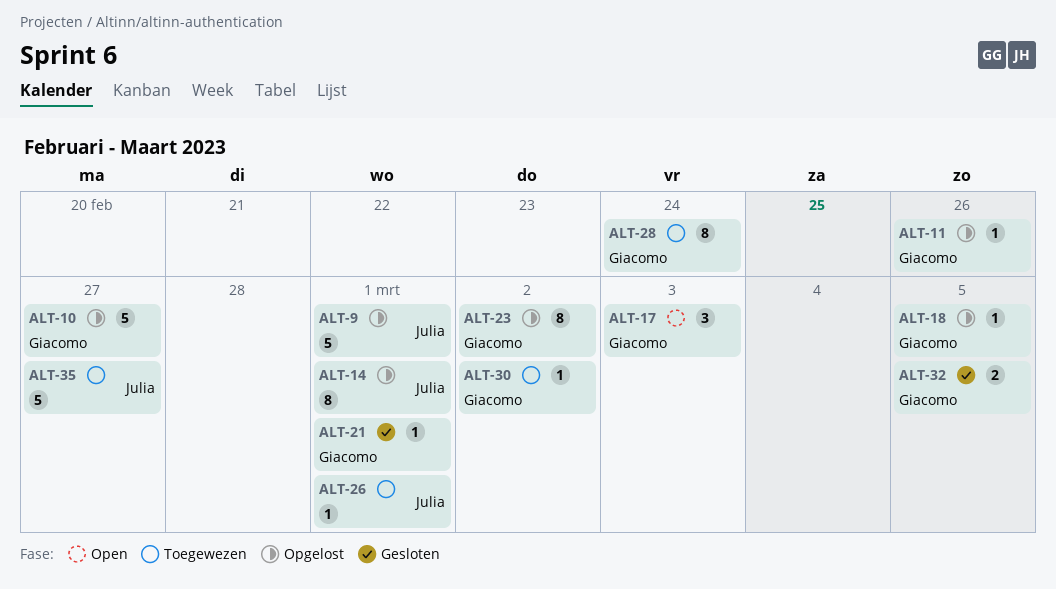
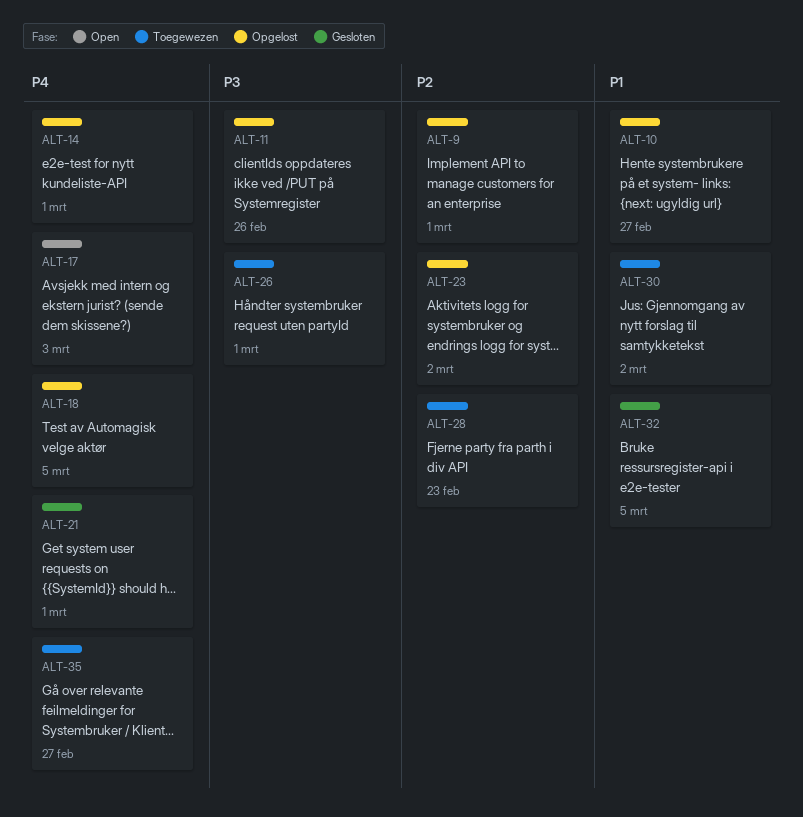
ALT-28, due: Feb 24 -> Feb 23

